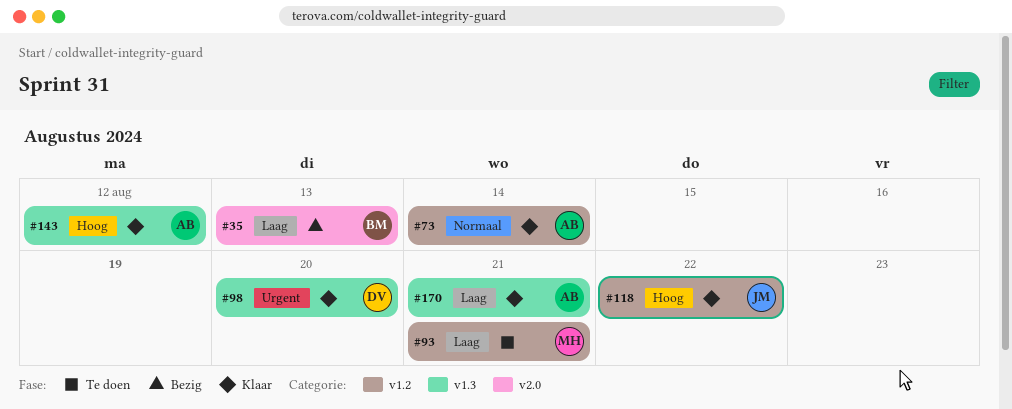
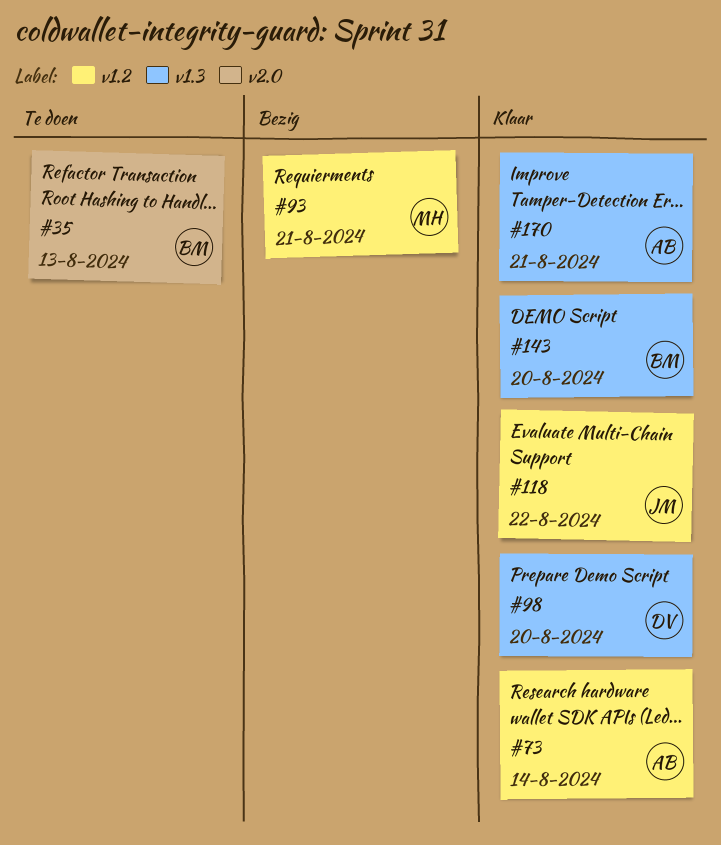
#35, status: Bezig -> Te doen
#93, status: Te doen -> Bezig
#143, owner: AB -> BM
#143, due: Aug 12 -> Aug 20

